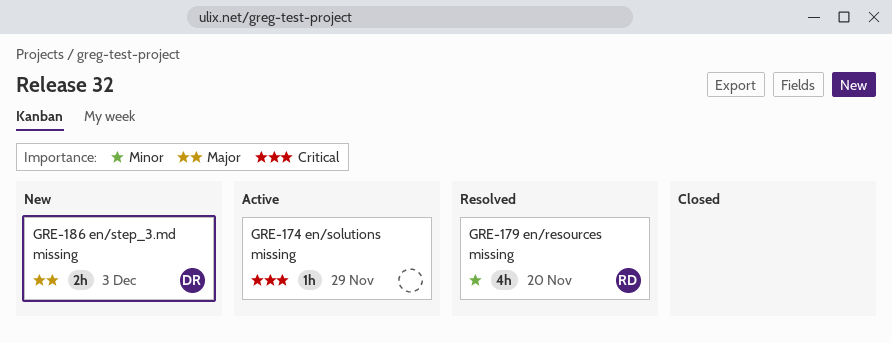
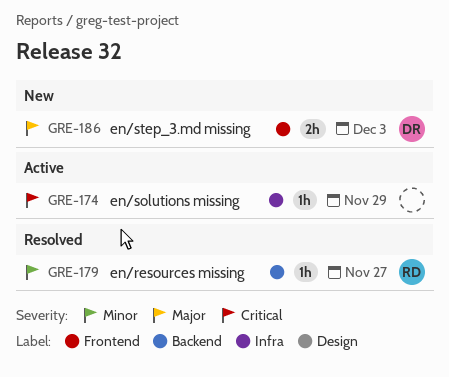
GRE-179, estimate: 4h -> 1h
GRE-179, due: Nov 20 -> Nov 27

